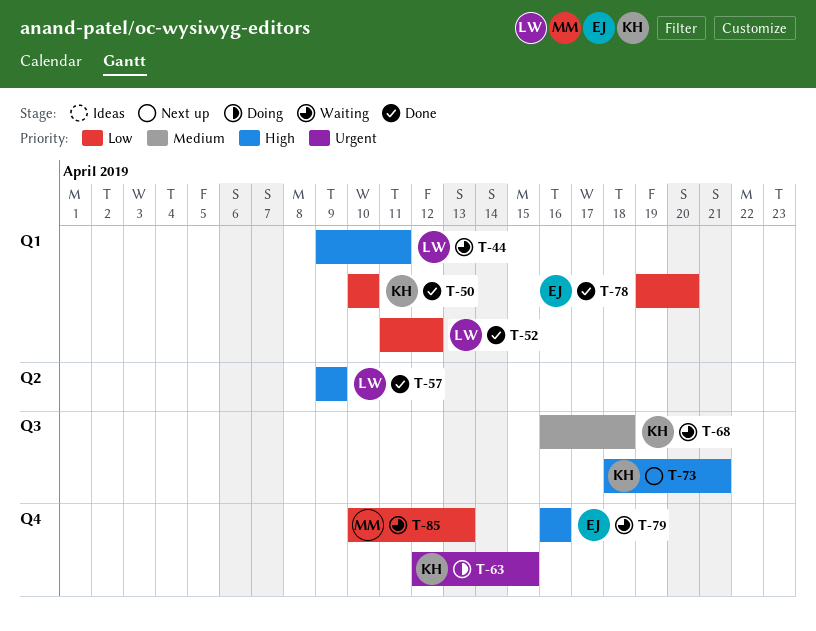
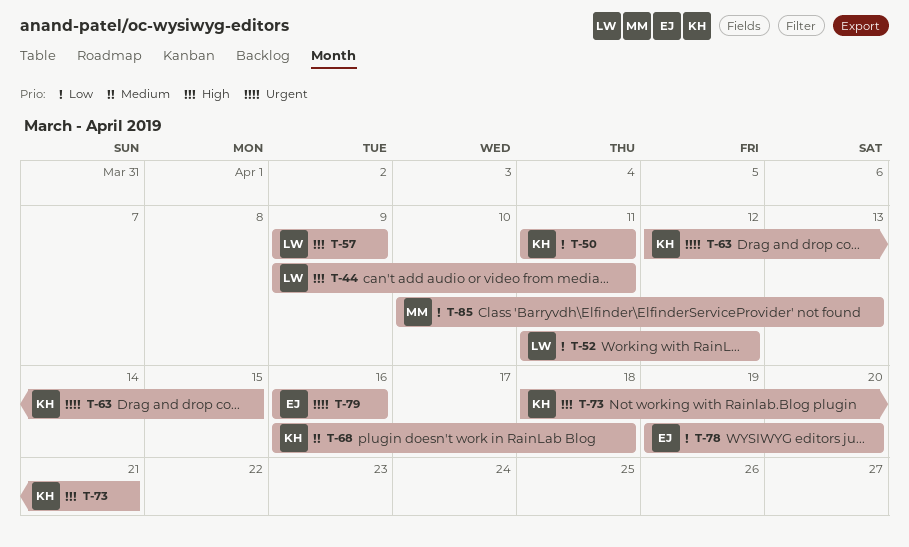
T-50, start: Apr 10 -> Apr 11
T-50, due: Apr 10 -> Apr 11
T-79, priority: High -> Urgent

